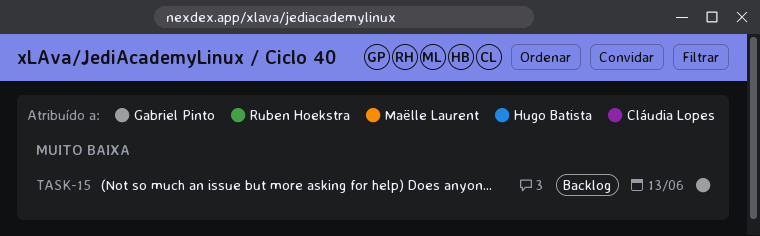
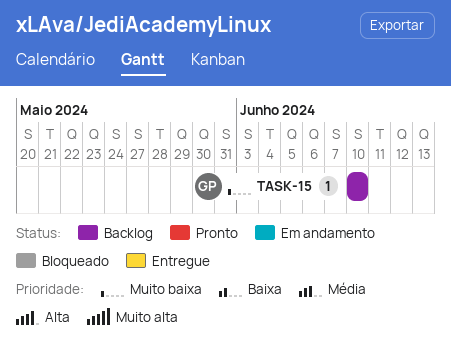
TASK-15, due: Jun 13 -> Jun 10

